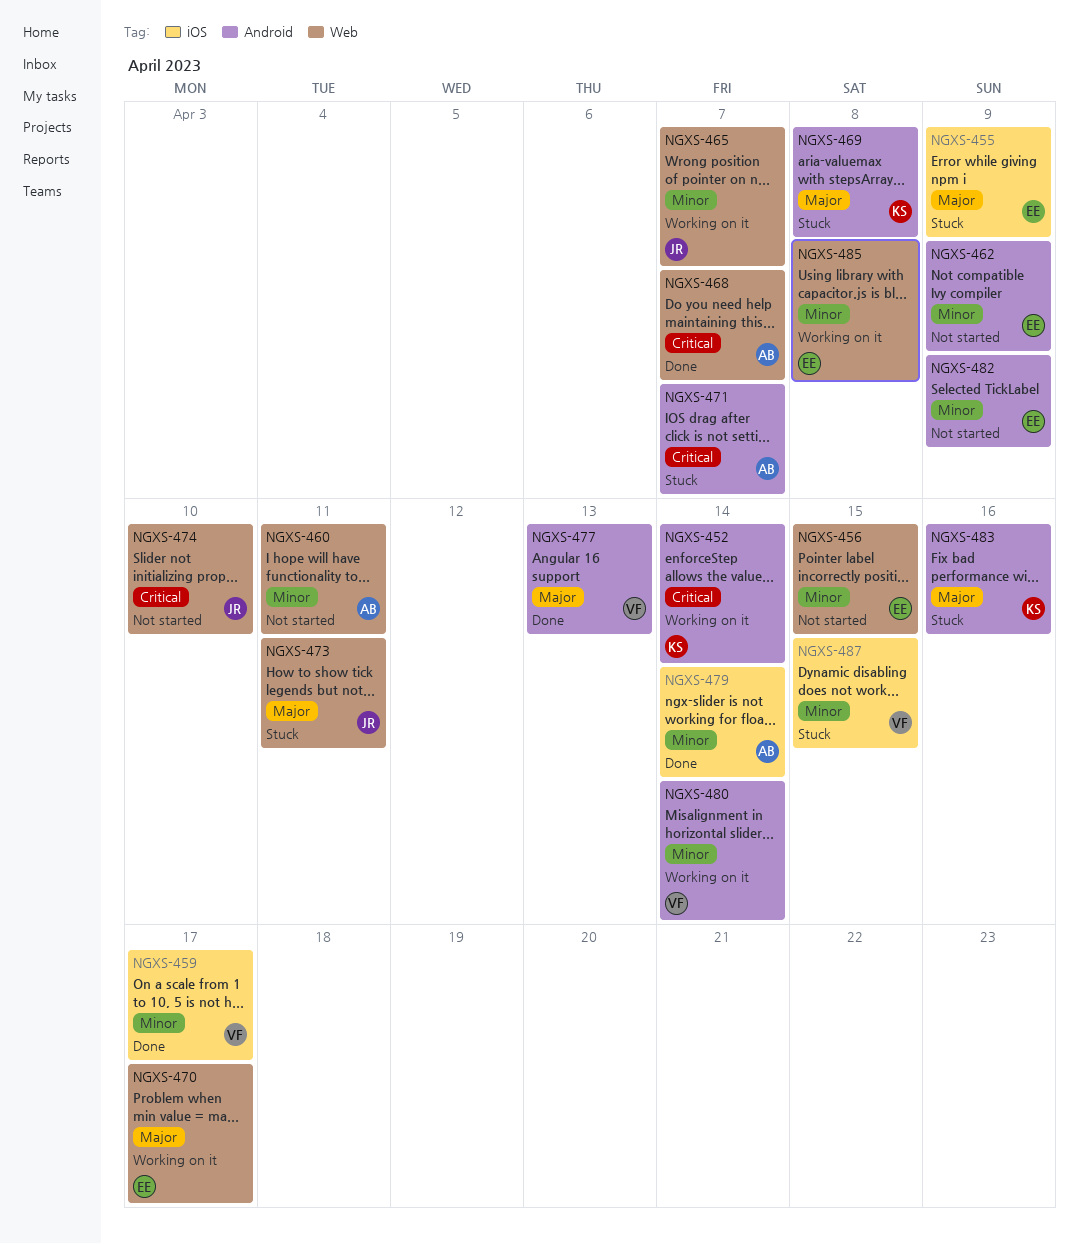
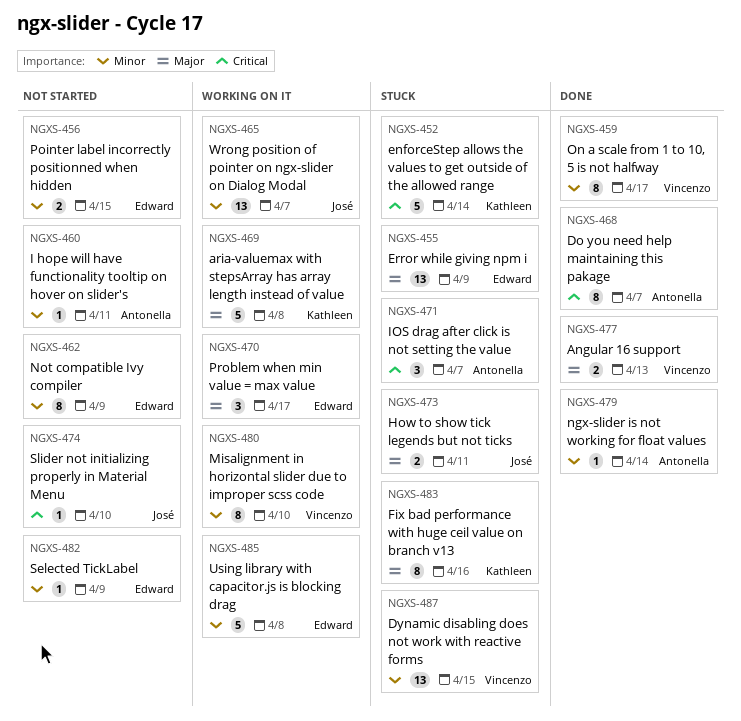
NGXS-452, status: Working on it -> Stuck
NGXS-469, status: Stuck -> Working on it
NGXS-480, due: Apr 14 -> Apr 10

